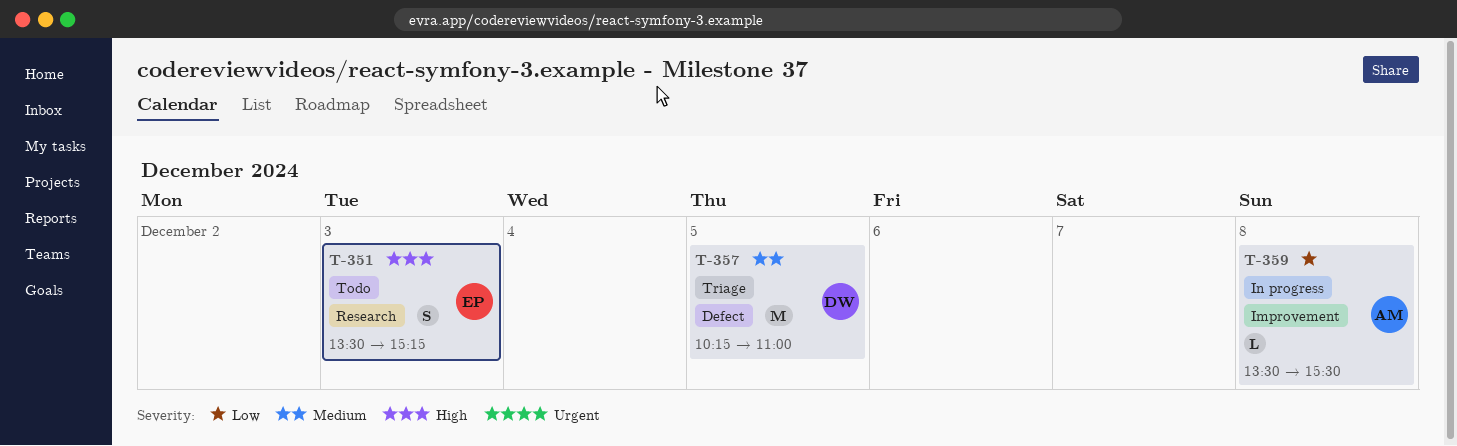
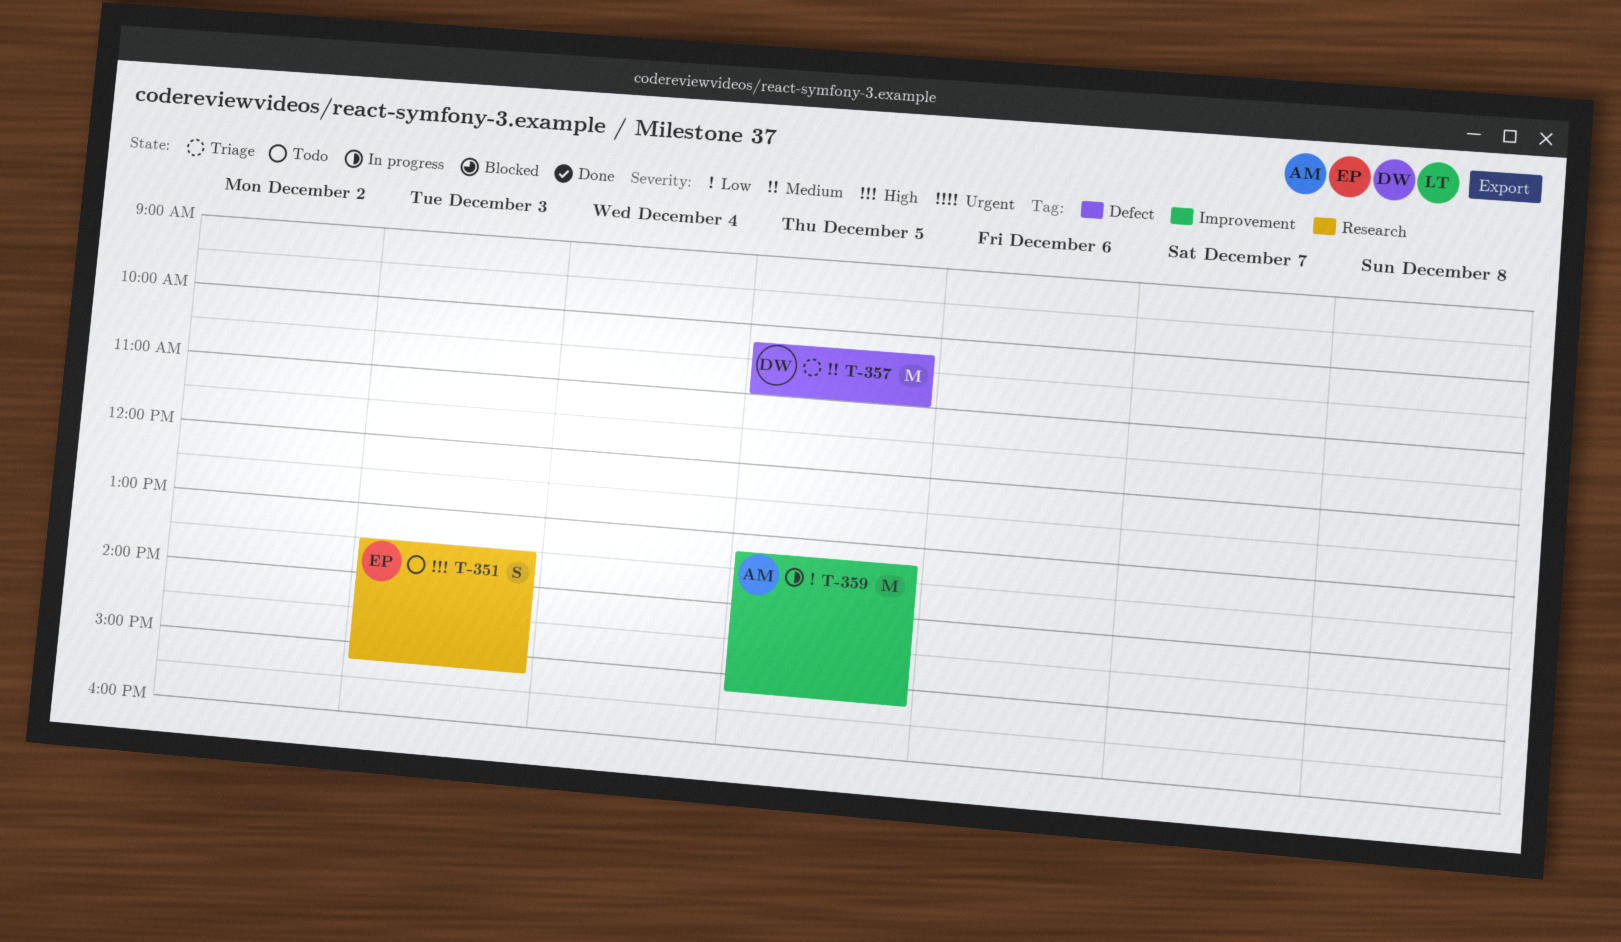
T-359, estimate: L -> M
T-359, day: Dec 8 -> Dec 5
T-359, begins: 13:30 -> 13:15
T-359, ends: 15:30 -> 15:15

